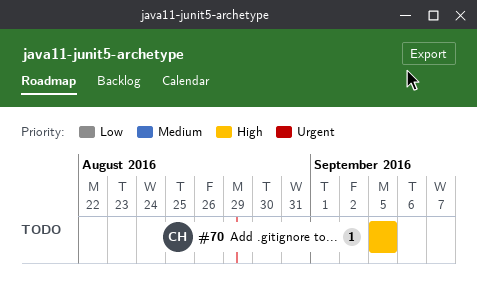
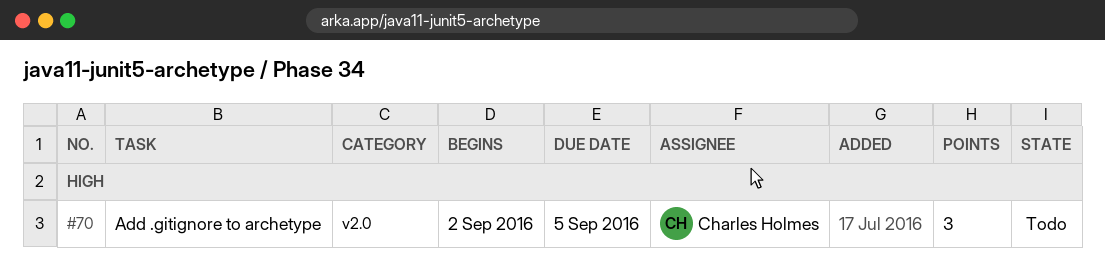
#70, estimate: 1 -> 3
#70, start: Sep 5 -> Sep 2

